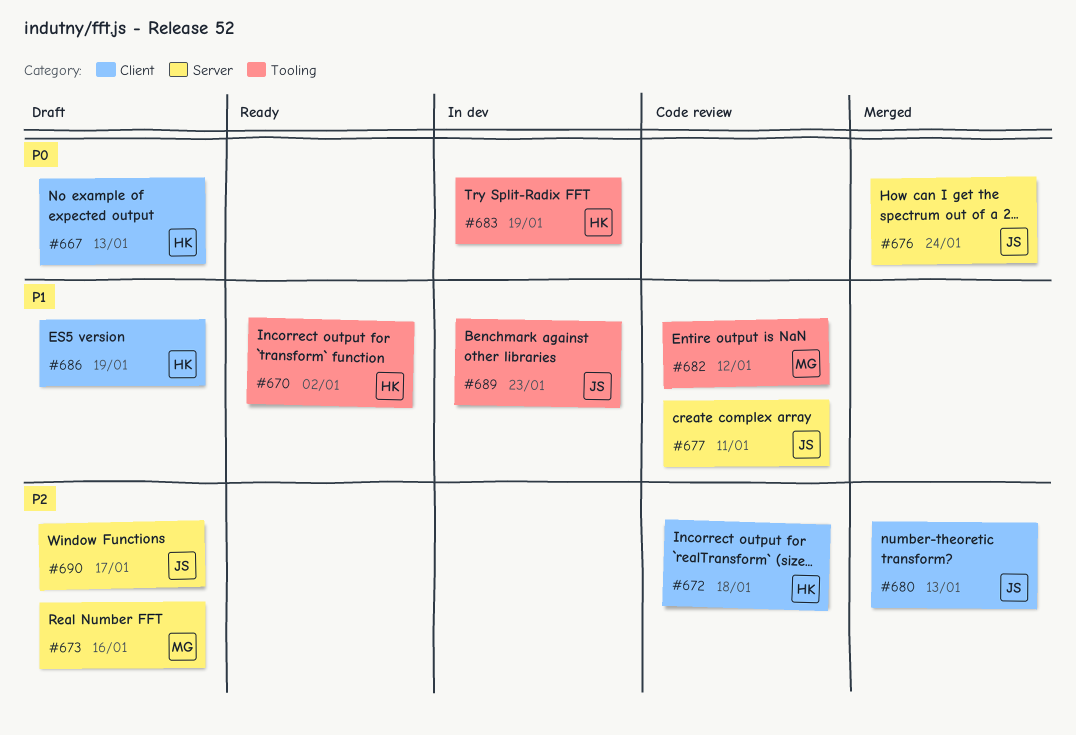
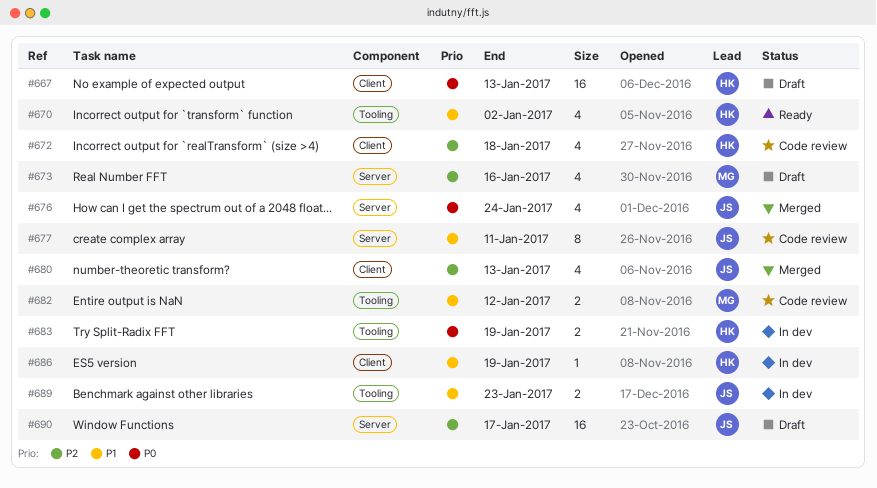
#686, status: Draft -> In dev

